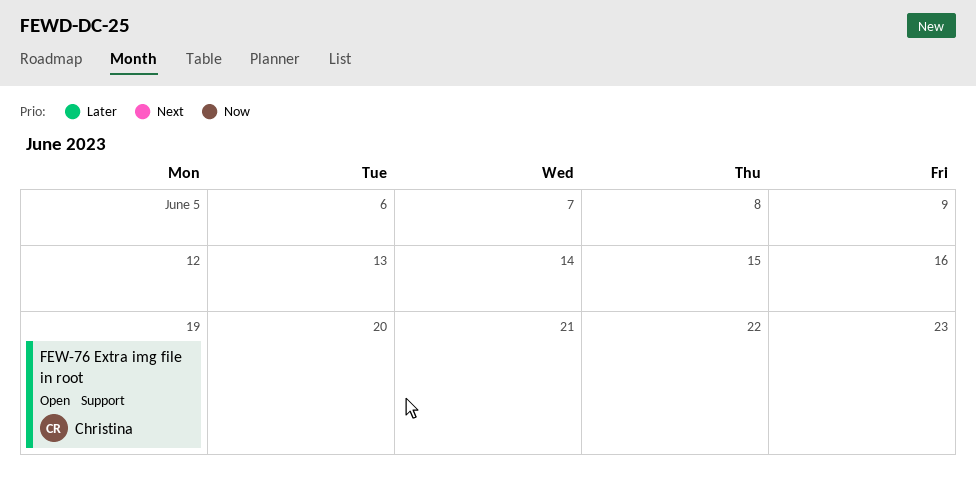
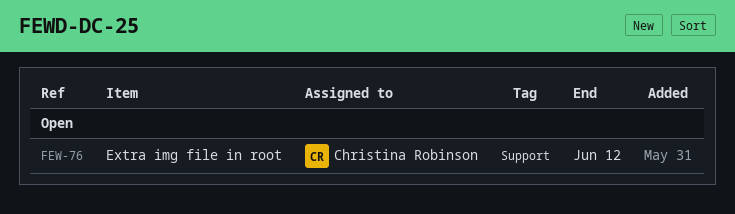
FEW-76, due: Jun 19 -> Jun 12

